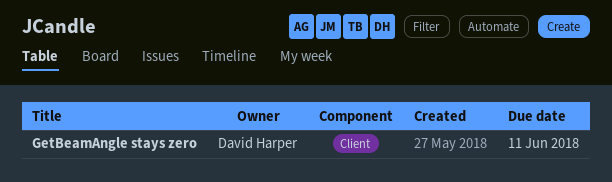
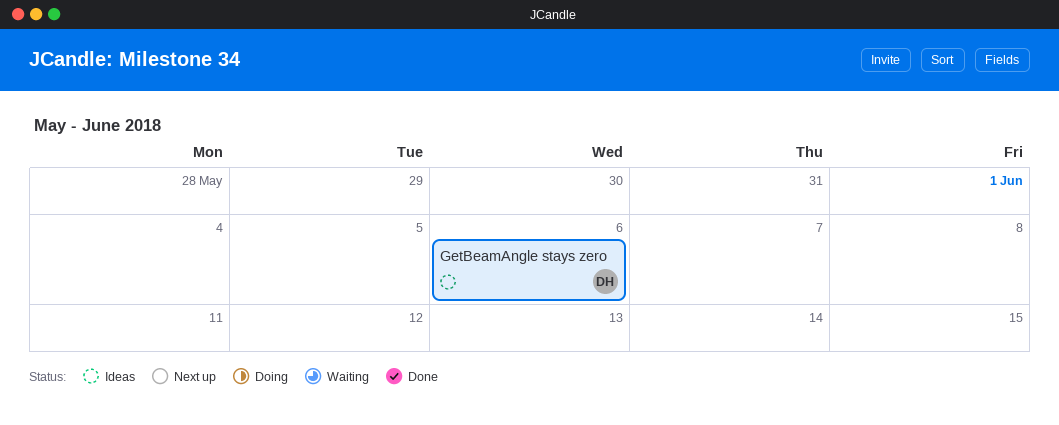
GetBeamAngle stays zero, due: Jun 11 -> Jun 6

